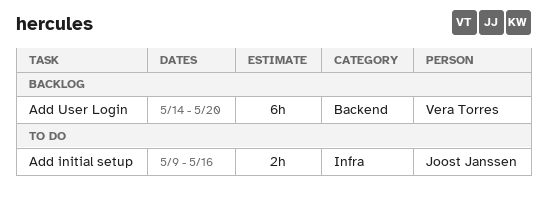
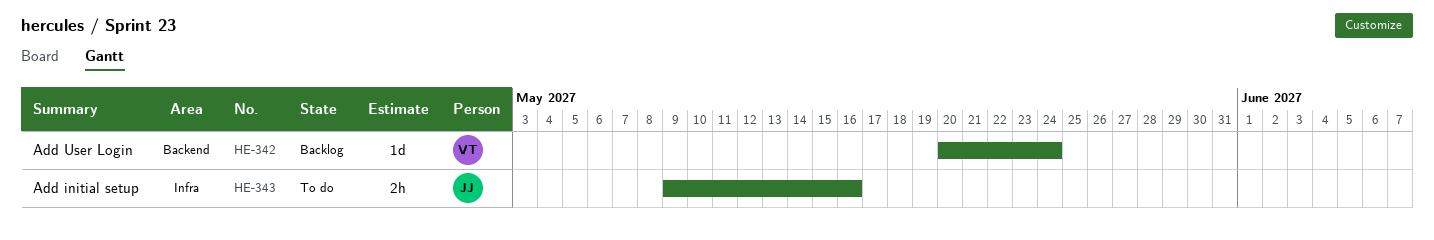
Add User Login, estimate: 6h -> 1d
Add User Login, start: May 14 -> May 20
Add User Login, due: May 20 -> May 24

